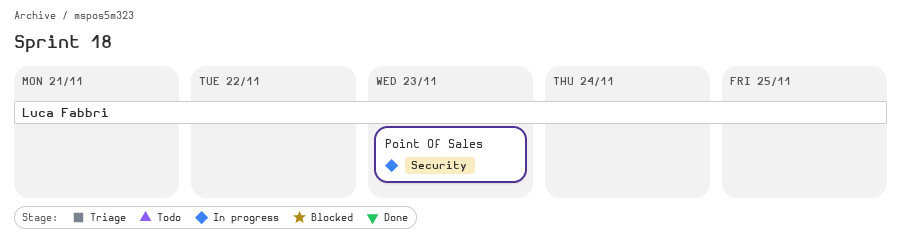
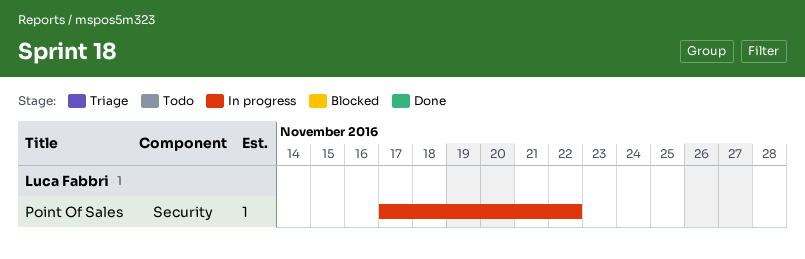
Point Of Sales, due: Nov 23 -> Nov 22

